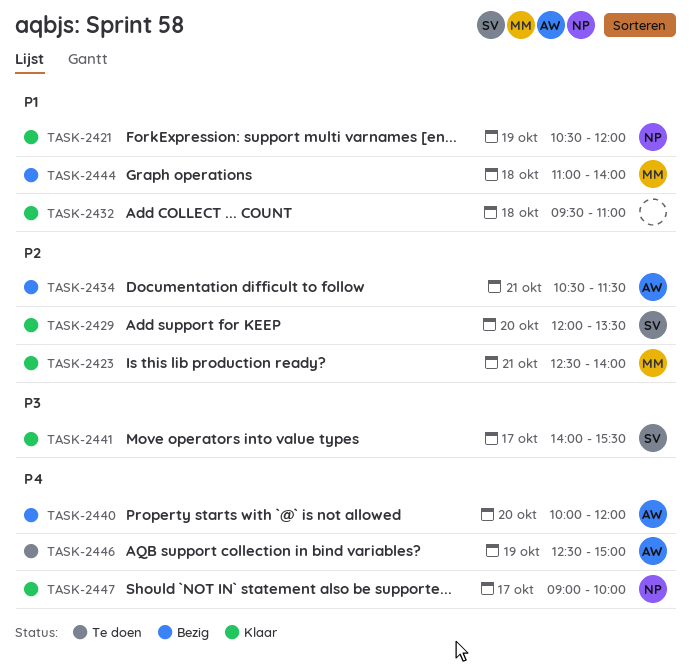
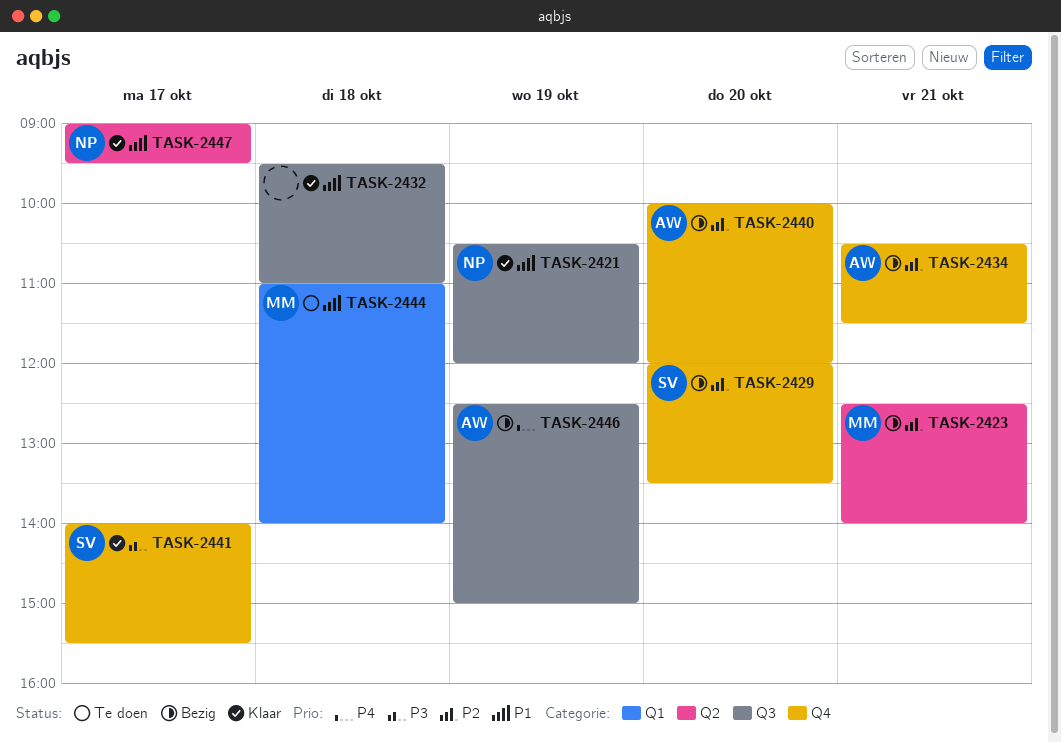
TASK-2423, status: Klaar -> Bezig
TASK-2429, status: Klaar -> Bezig
TASK-2440, priority: P4 -> P2
TASK-2444, status: Bezig -> Te doen
TASK-2446, status: Te doen -> Bezig
TASK-2447, priority: P4 -> P1
TASK-2447, ends: 10:00 -> 09:30

